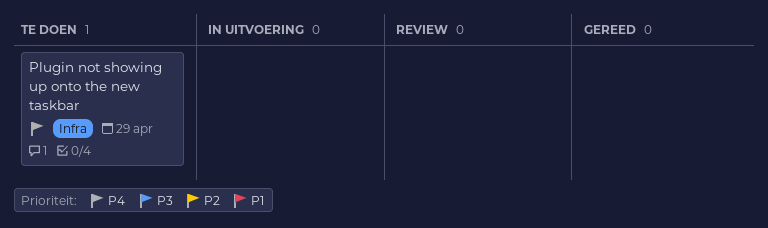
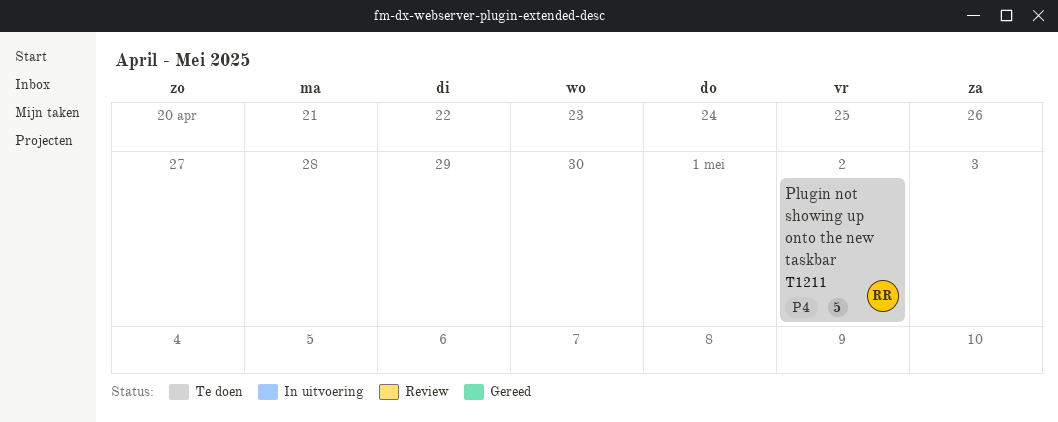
Plugin not showing up onto the new taskbar, due: Apr 29 -> May 2

